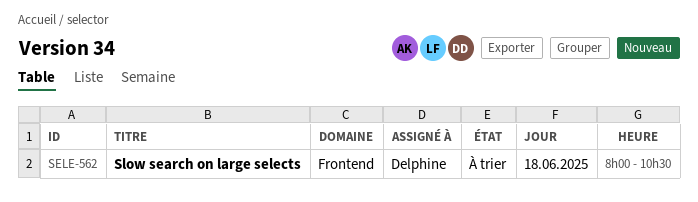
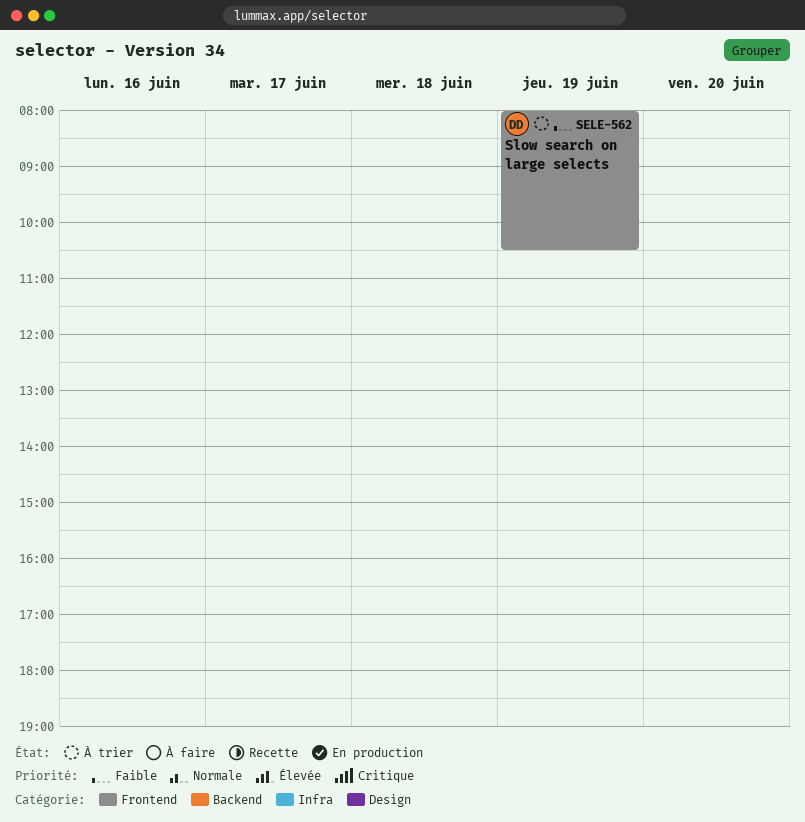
SELE-562, day: Jun 18 -> Jun 19

